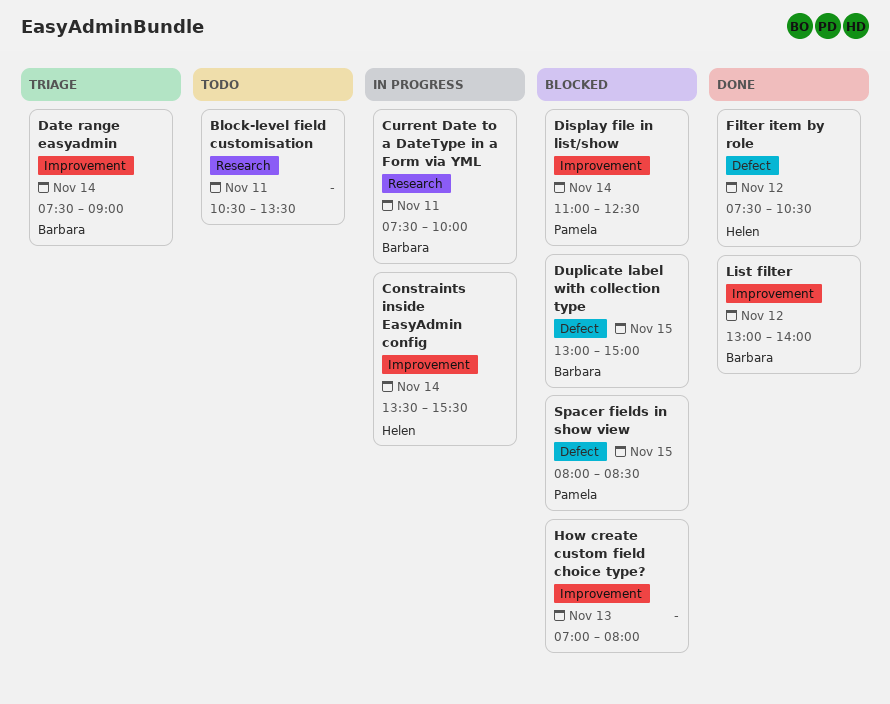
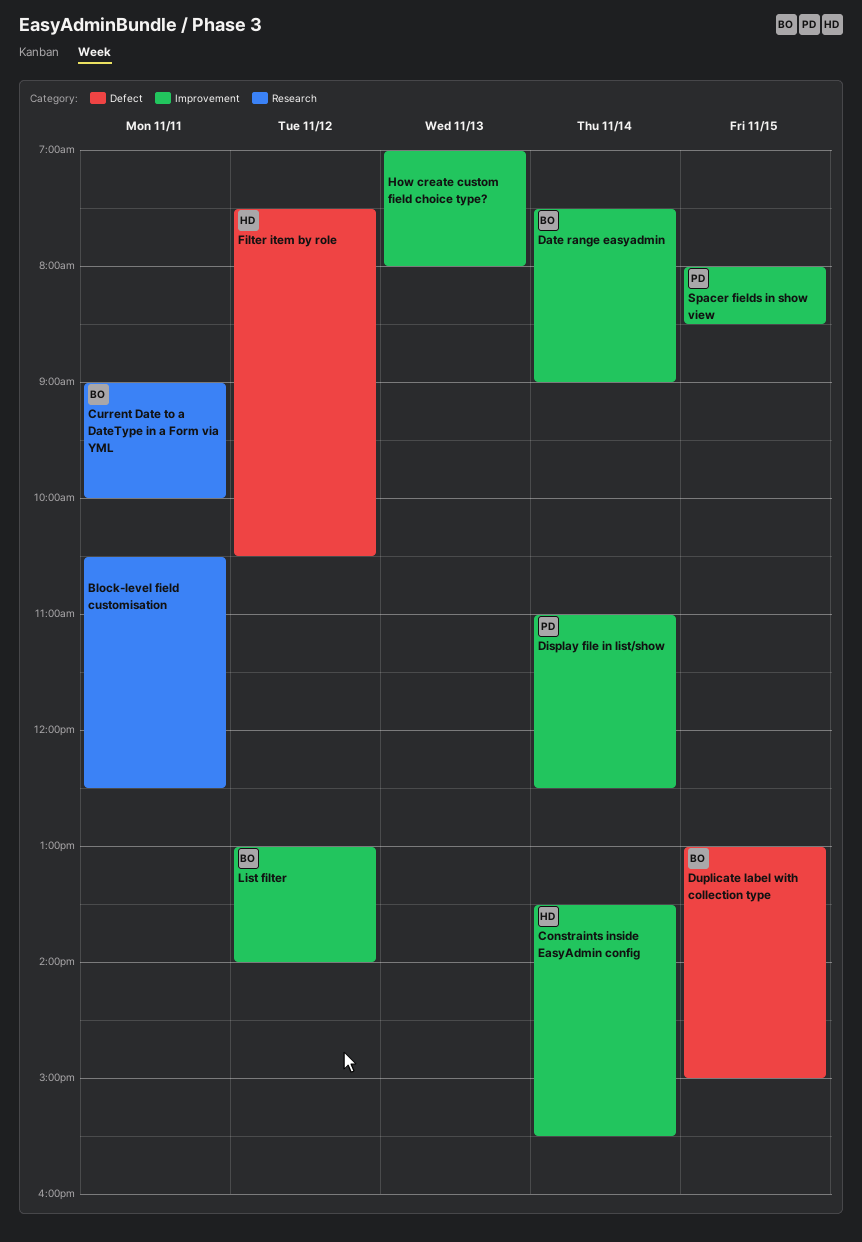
Block-level field customisation, ends: 13:30 -> 12:30
Current Date to a DateType in a Form via YML, begins: 07:30 -> 09:00
Spacer fields in show view, label: Defect -> Improvement

